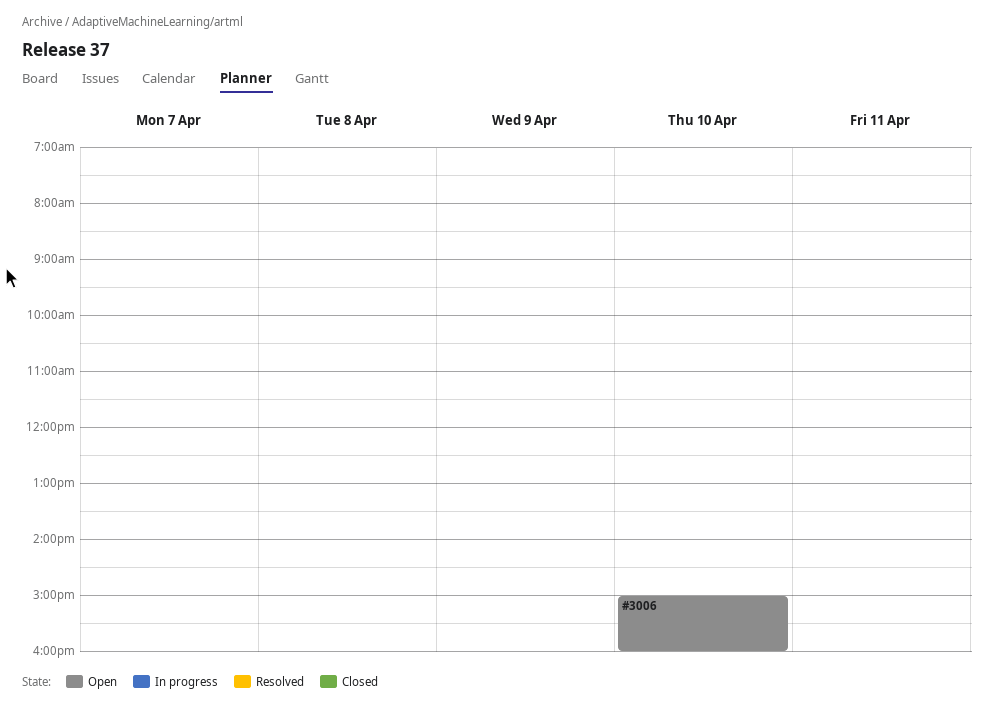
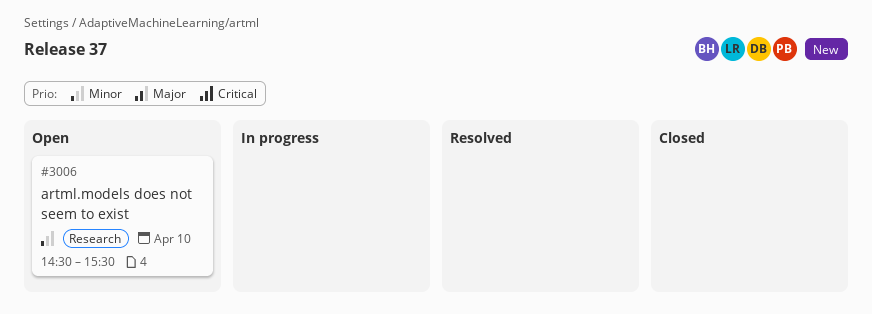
#3006, begins: 15:00 -> 14:30
#3006, ends: 16:00 -> 15:30

